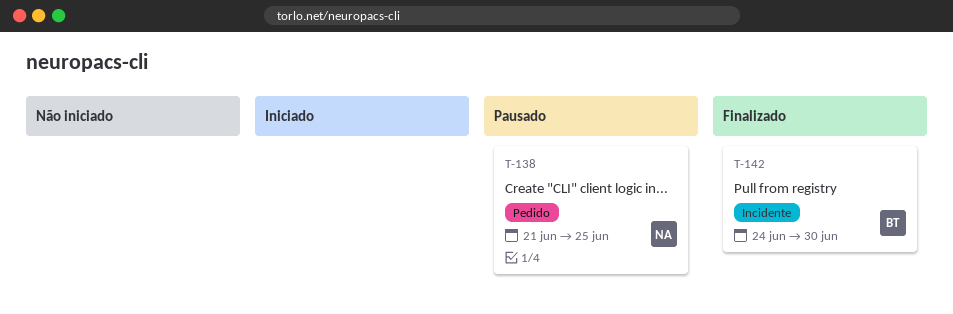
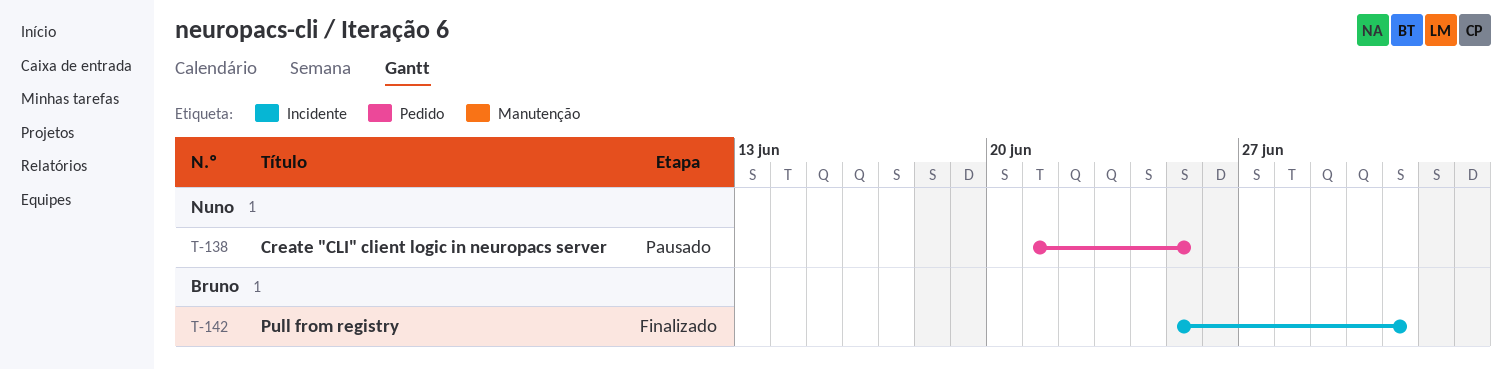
T-142, start: Jun 24 -> Jun 25
T-142, due: Jun 30 -> Jul 1

